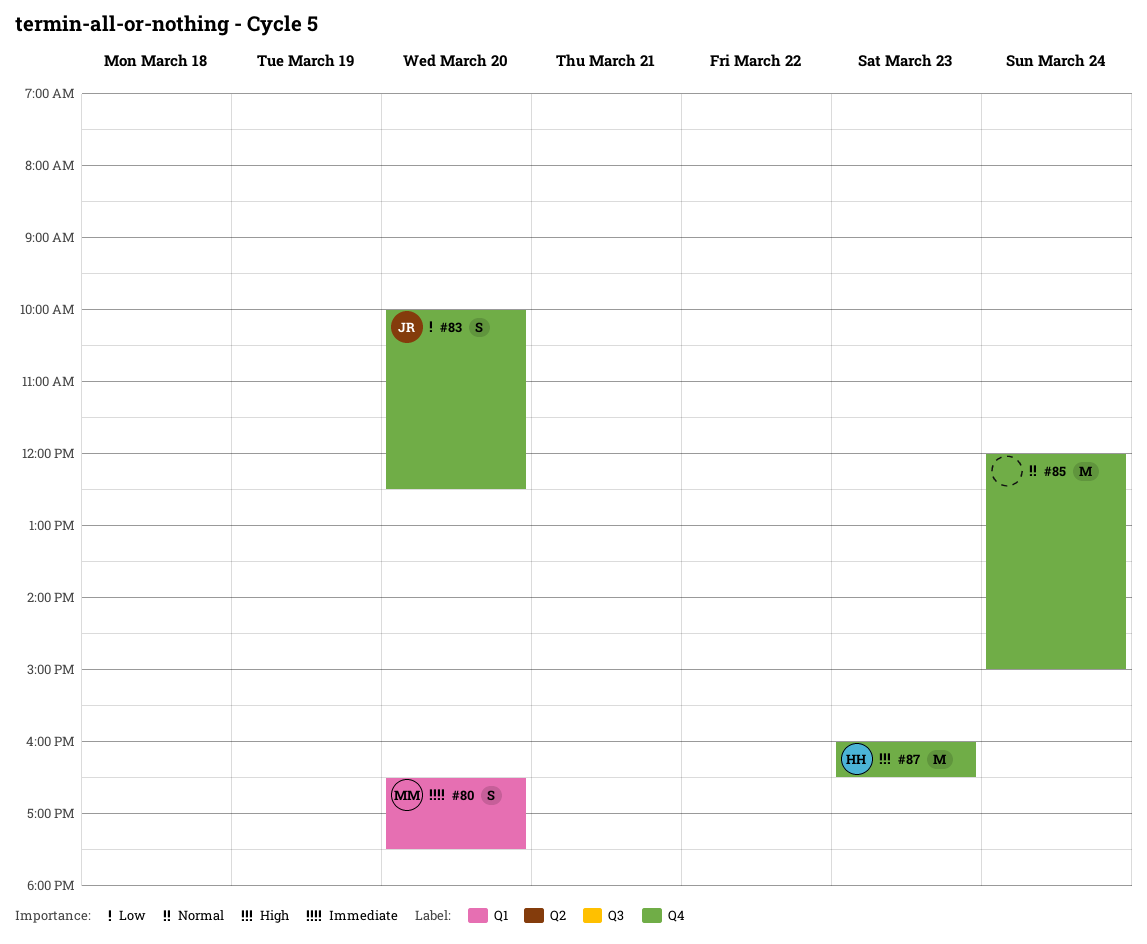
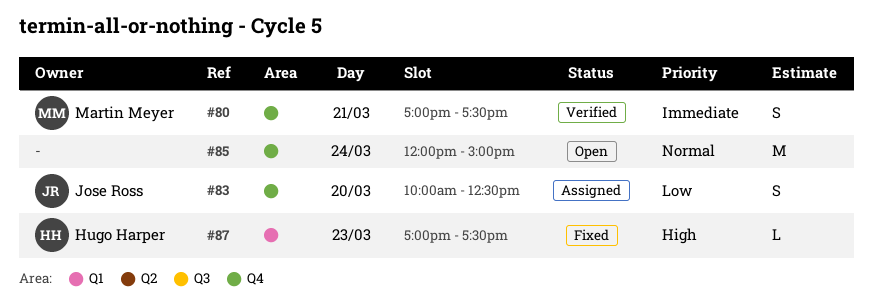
#80, label: Q1 -> Q4
#80, day: Mar 20 -> Mar 21
#80, begins: 16:30 -> 17:00
#87, label: Q4 -> Q1
#87, estimate: M -> L
#87, begins: 16:00 -> 17:00
#87, ends: 16:30 -> 17:30

